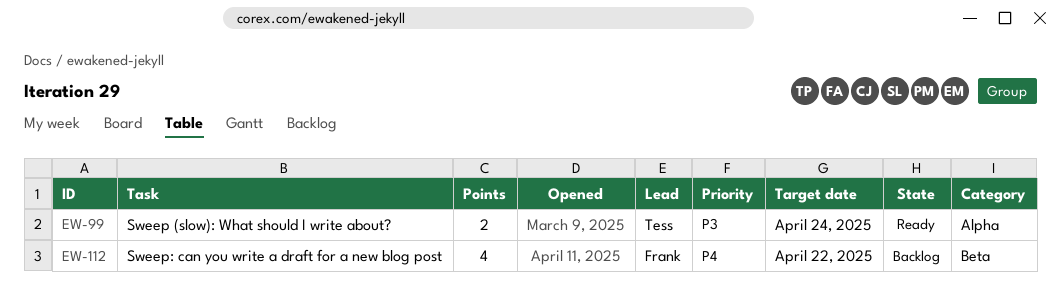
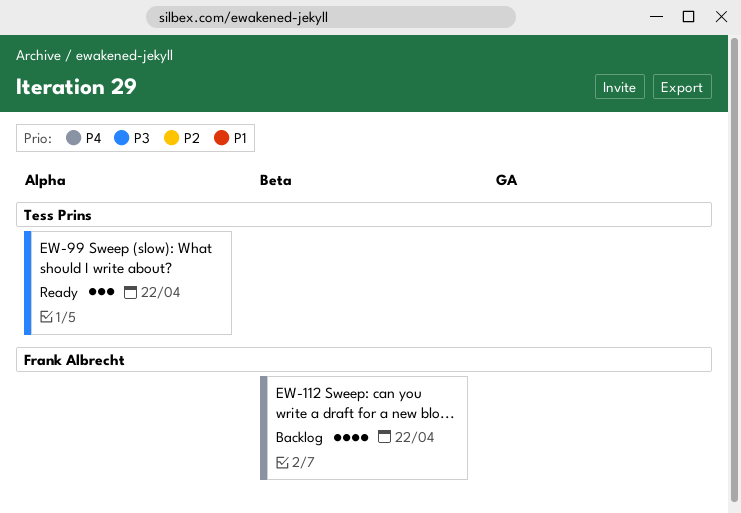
EW-99, estimate: 2 -> 3
EW-99, due: Apr 24 -> Apr 22

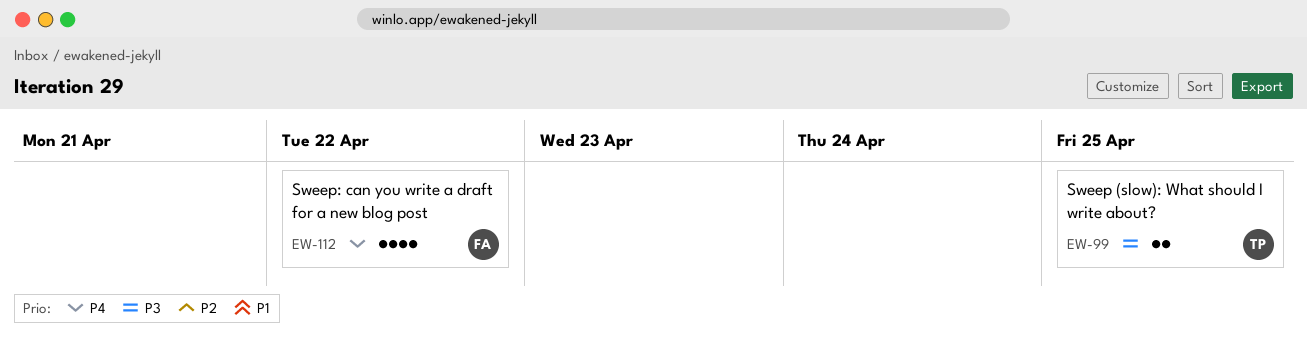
EW-99, estimate: 3 -> 2
EW-99, due: Apr 22 -> Apr 25

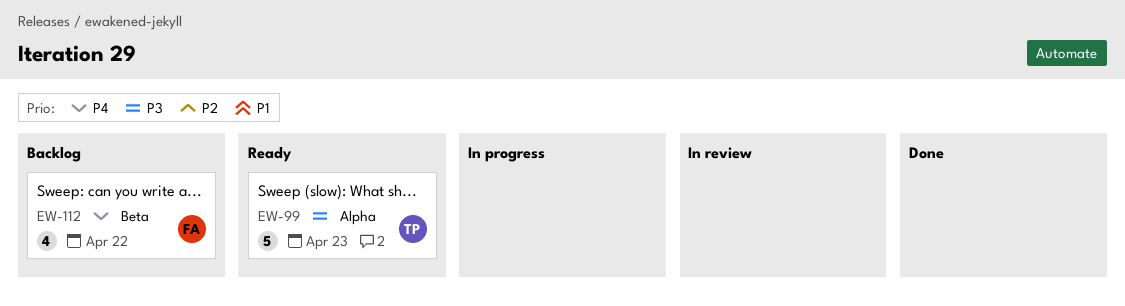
EW-99, estimate: 2 -> 5
EW-99, due: Apr 25 -> Apr 23

